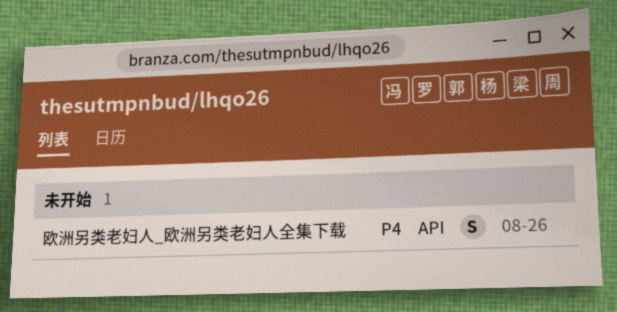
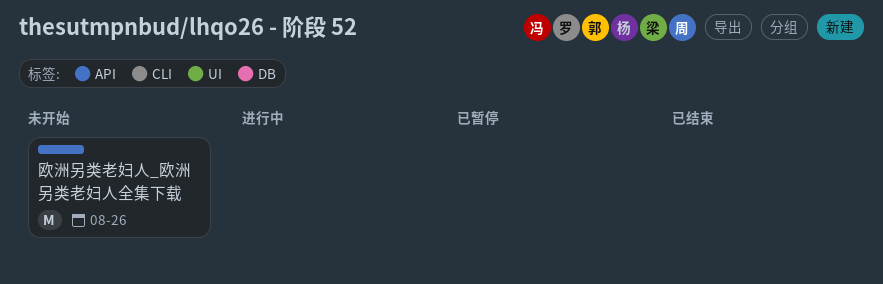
欧洲另类老妇人_欧洲另类老妇人全集下载, estimate: S -> M

